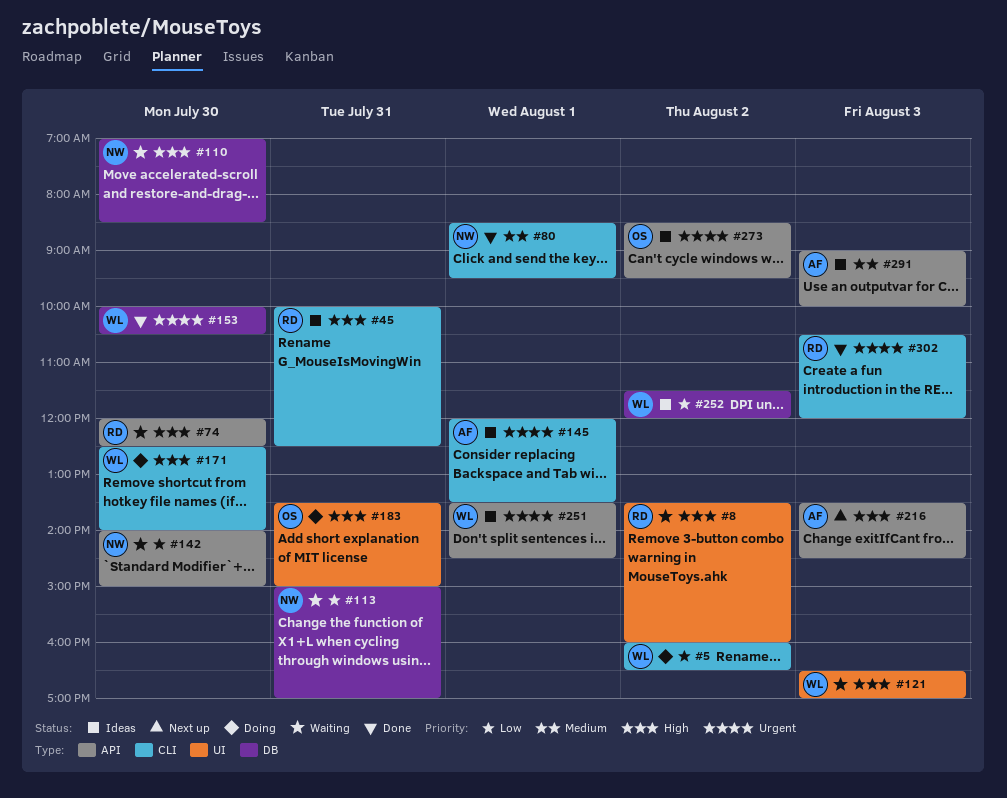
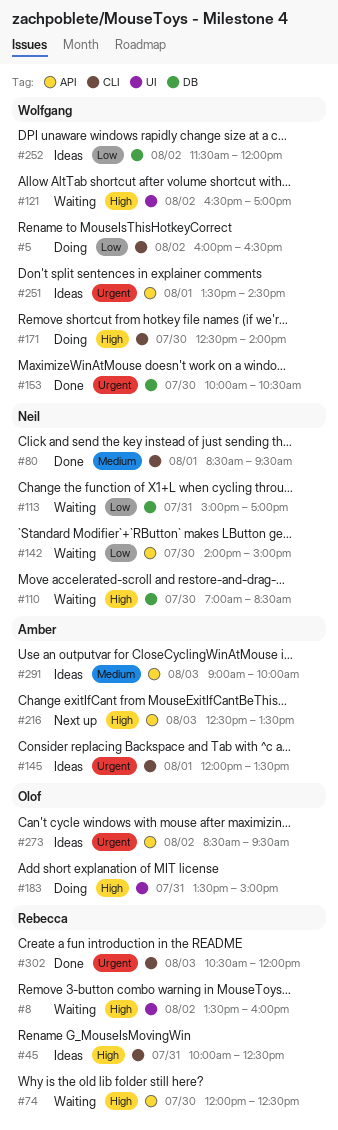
#121, day: Aug 3 -> Aug 2
#216, begins: 13:30 -> 12:30
#216, ends: 14:30 -> 13:30

